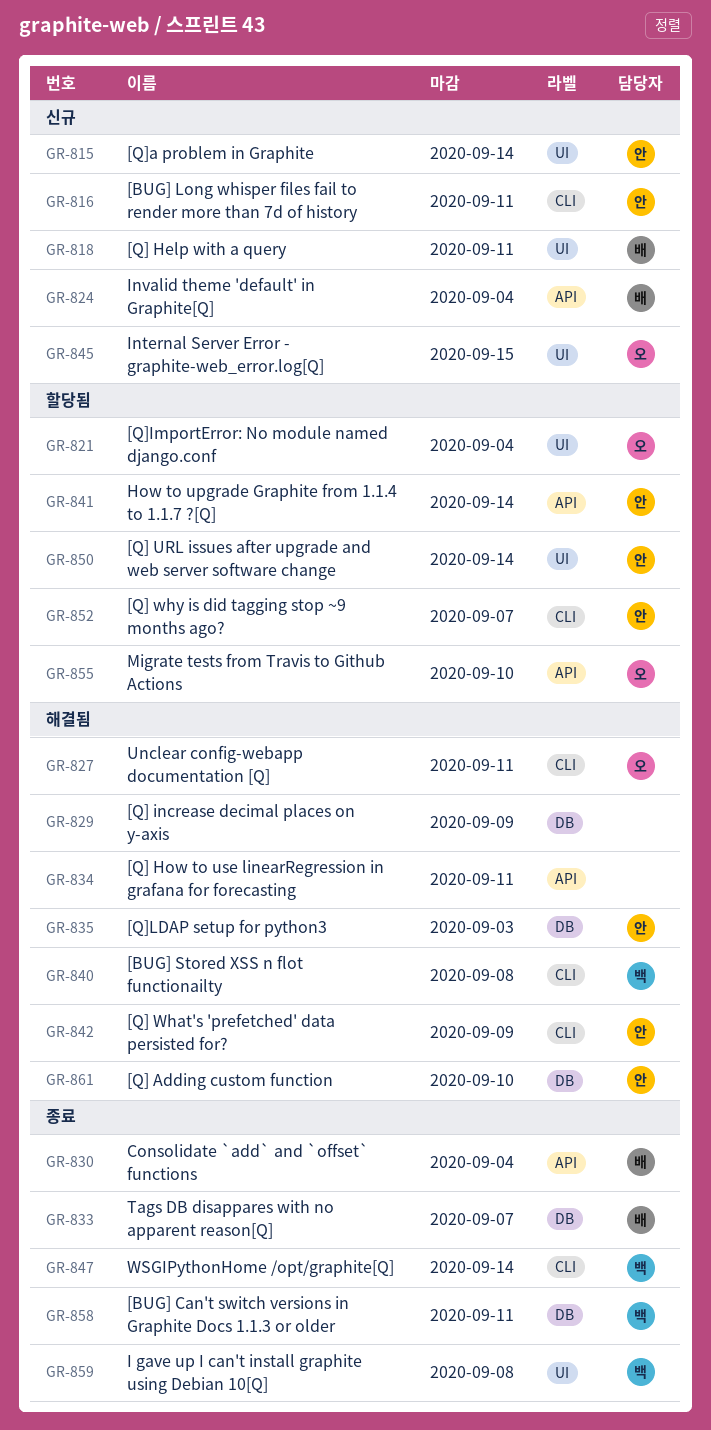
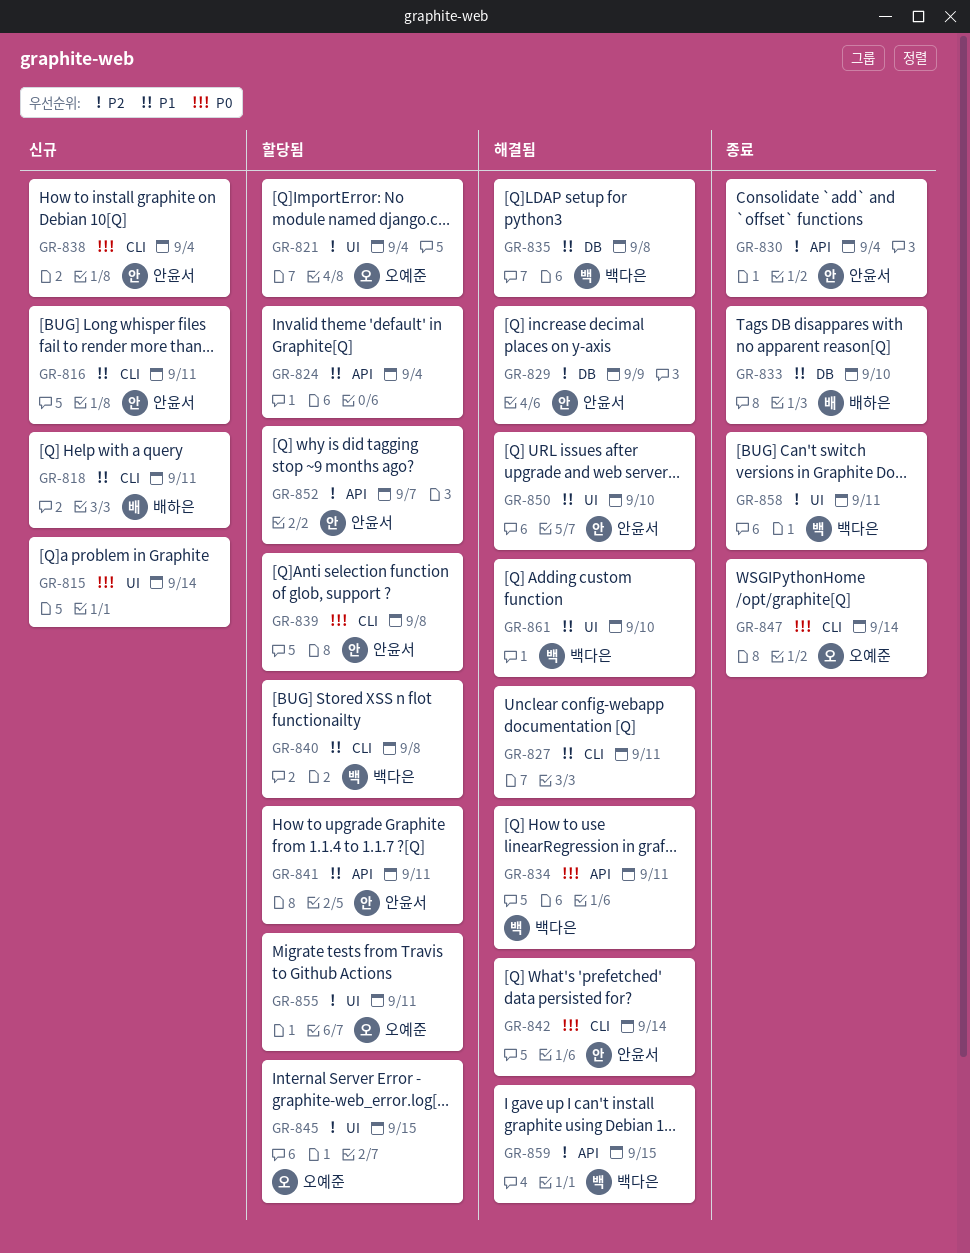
GR-815, owner: 안윤서 -> none
GR-818, label: UI -> CLI
GR-824, status: 신규 -> 할당됨
GR-824, owner: 배하은 -> none
GR-827, owner: 오예준 -> none
GR-829, owner: none -> 안윤서
GR-830, owner: 배하은 -> 안윤서
GR-833, due: Sep 7 -> Sep 10
GR-834, owner: none -> 백다은
GR-835, owner: 안윤서 -> 백다은
GR-835, due: Sep 3 -> Sep 8
GR-838: none -> present
GR-839: none -> present
GR-840, status: 해결됨 -> 할당됨
GR-841, due: Sep 14 -> Sep 11
GR-842, due: Sep 9 -> Sep 14
GR-845, status: 신규 -> 할당됨
GR-847, owner: 백다은 -> 오예준
GR-850, status: 할당됨 -> 해결됨
GR-850, due: Sep 14 -> Sep 10
GR-852, label: CLI -> API
GR-855, label: API -> UI
GR-855, due: Sep 10 -> Sep 11
GR-858, label: DB -> UI
GR-859, status: 종료 -> 해결됨
GR-859, label: UI -> API
GR-859, due: Sep 8 -> Sep 15
GR-861, owner: 안윤서 -> 백다은
GR-861, label: DB -> UI

